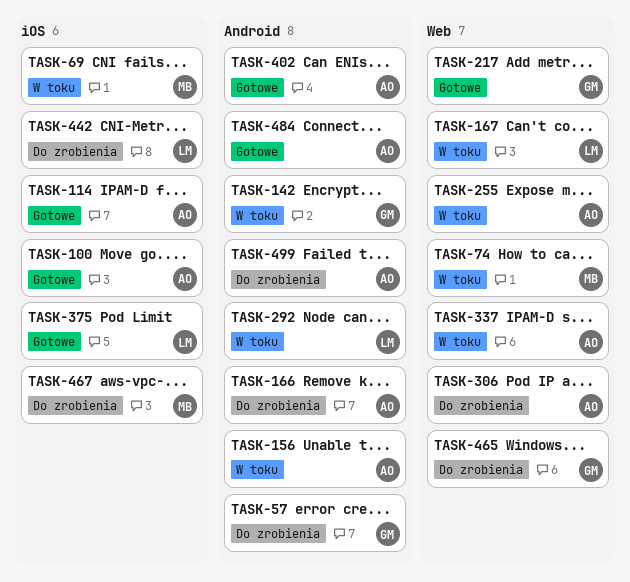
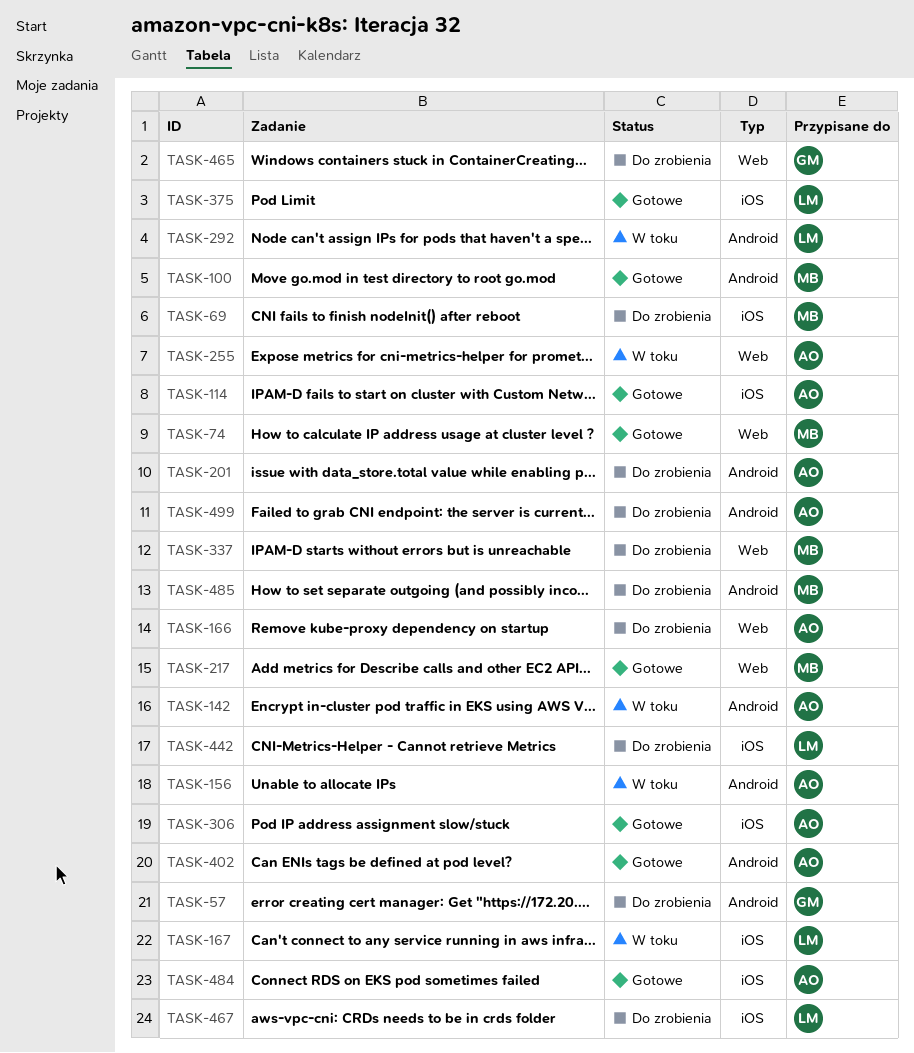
TASK-69, status: W toku -> Do zrobienia
TASK-74, status: W toku -> Gotowe
TASK-100, owner: AO -> MB
TASK-100, label: iOS -> Android
TASK-142, owner: GM -> AO
TASK-166, label: Android -> Web
TASK-167, label: Web -> iOS
TASK-201: none -> present
TASK-217, owner: GM -> MB
TASK-306, status: Do zrobienia -> Gotowe
TASK-306, label: Web -> iOS
TASK-337, status: W toku -> Do zrobienia
TASK-337, owner: AO -> MB
TASK-467, owner: MB -> LM
TASK-484, label: Android -> iOS
TASK-485: none -> present

